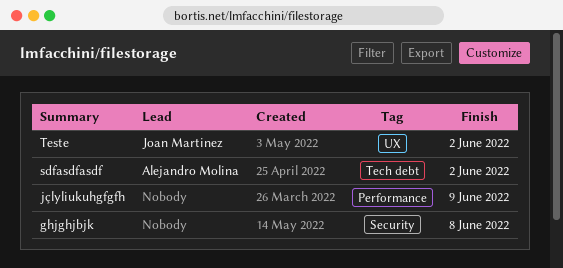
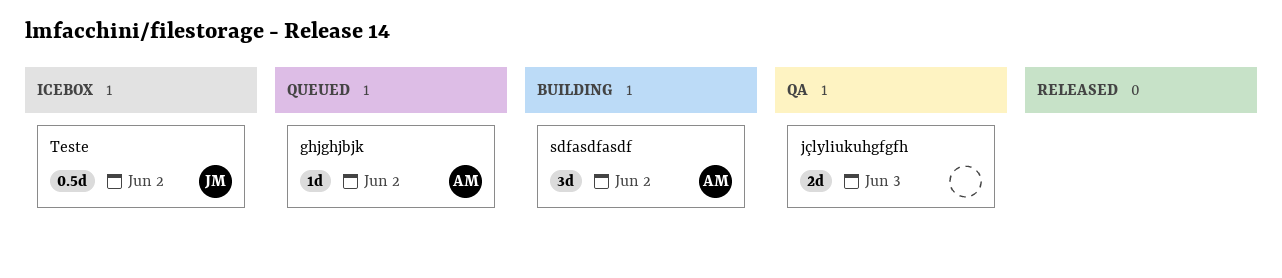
ghjghjbjk, owner: none -> Alejandro Molina
ghjghjbjk, due: Jun 8 -> Jun 2
jçlyliukuhgfgfh, due: Jun 9 -> Jun 3

